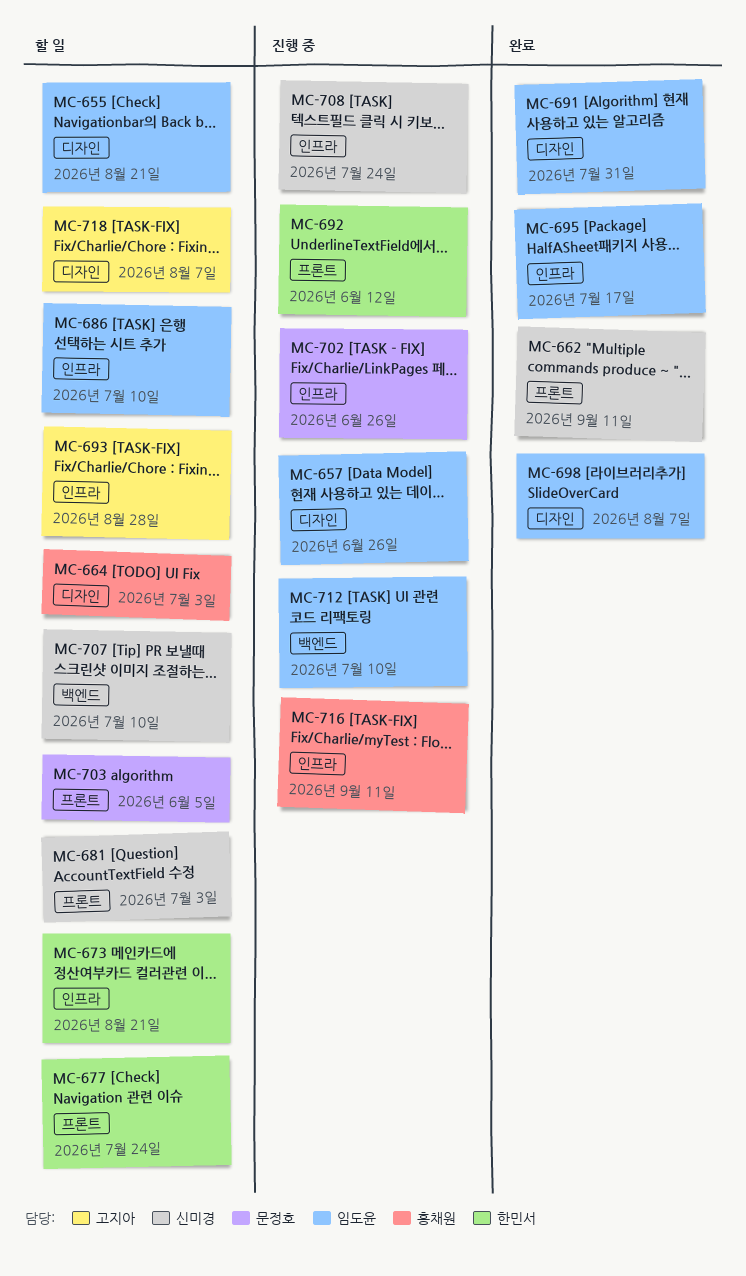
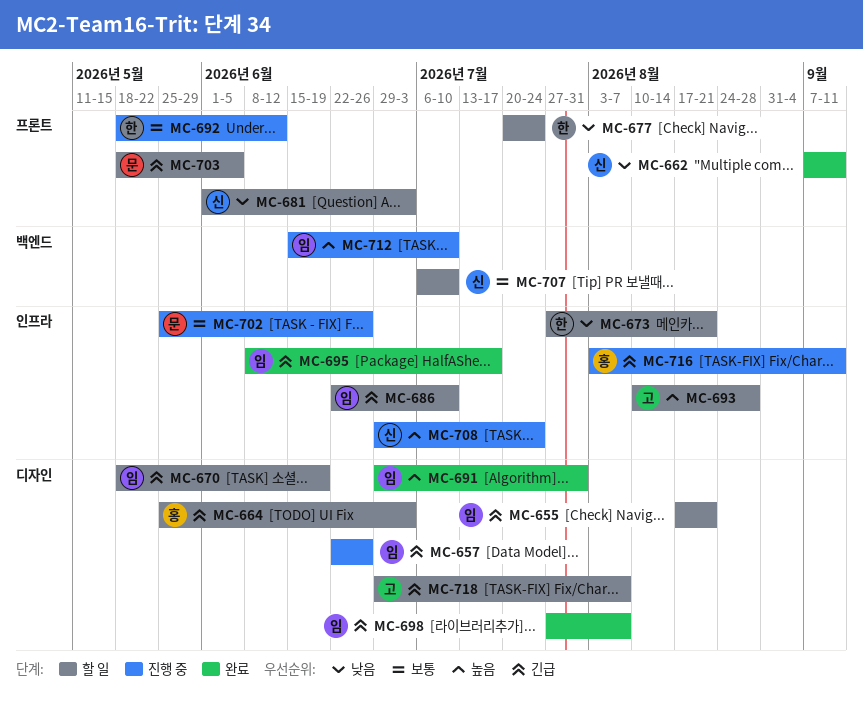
MC-670: none -> present

